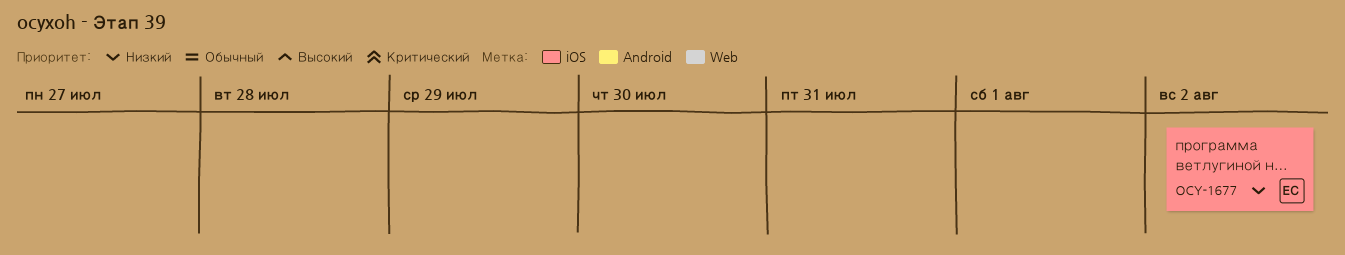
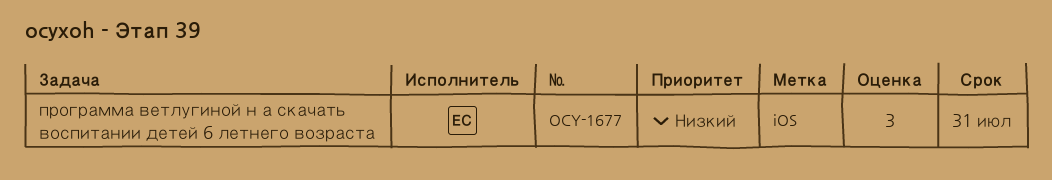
OCY-1677, due: Aug 2 -> Jul 31

